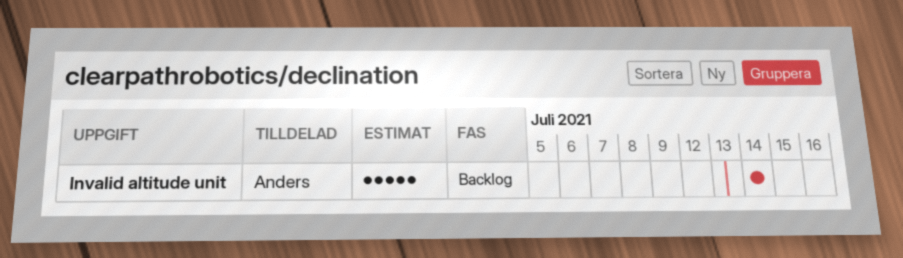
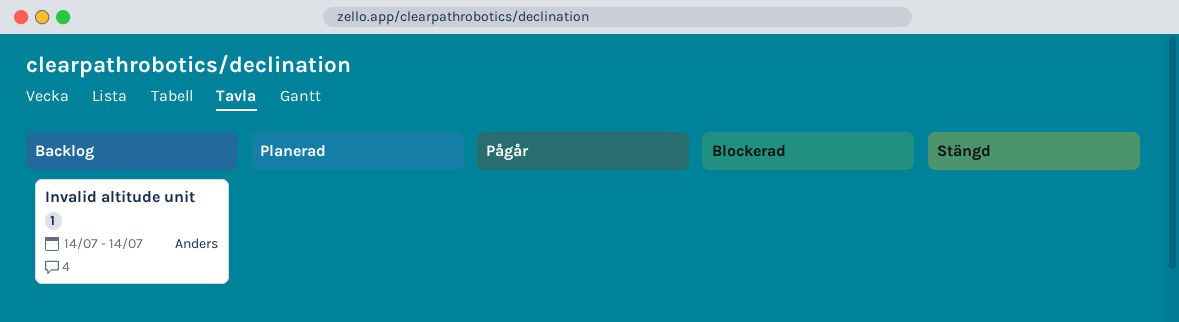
Invalid altitude unit, estimate: 5 -> 1

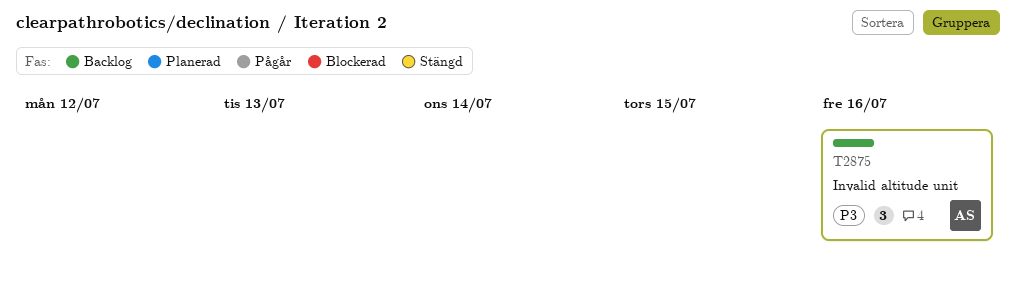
Invalid altitude unit, estimate: 1 -> 3
Invalid altitude unit, due: Jul 14 -> Jul 16

